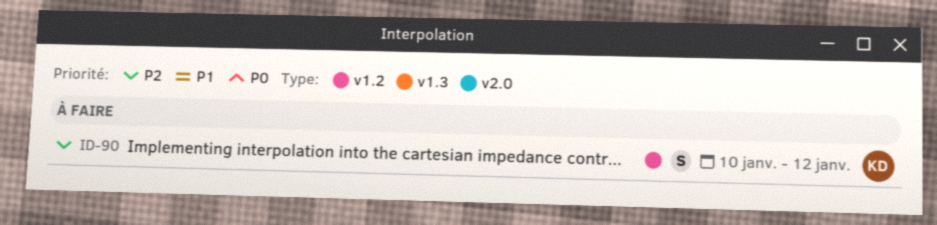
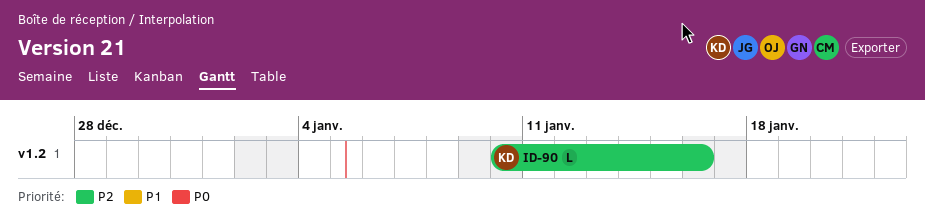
ID-90, estimate: S -> L
ID-90, due: Jan 12 -> Jan 16

